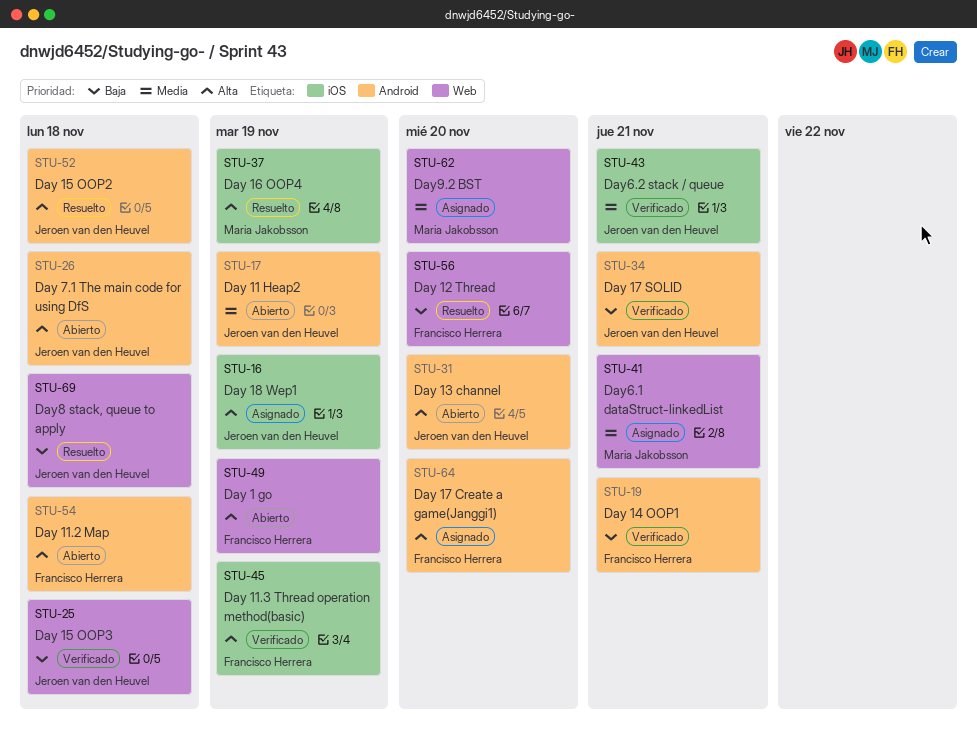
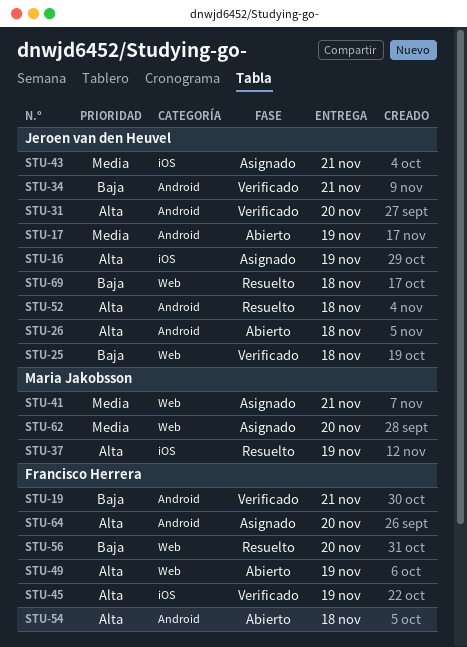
STU-31, status: Abierto -> Verificado
STU-43, status: Verificado -> Asignado

